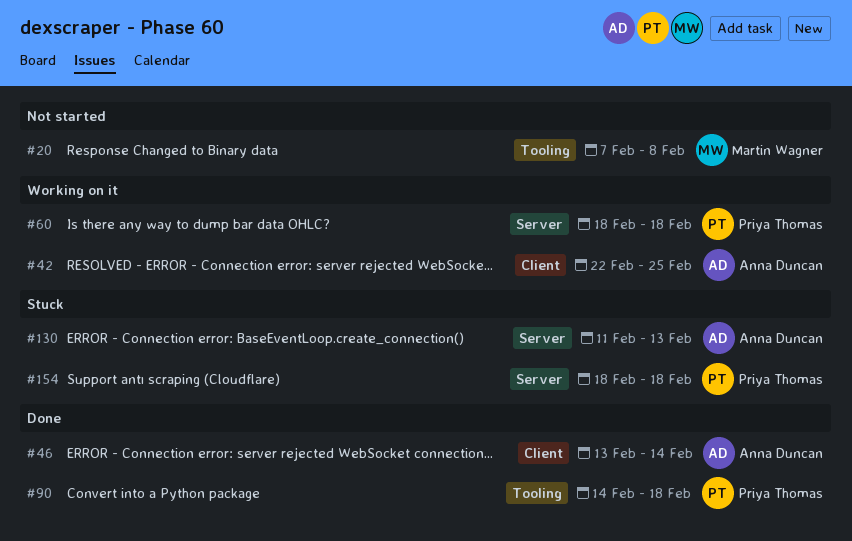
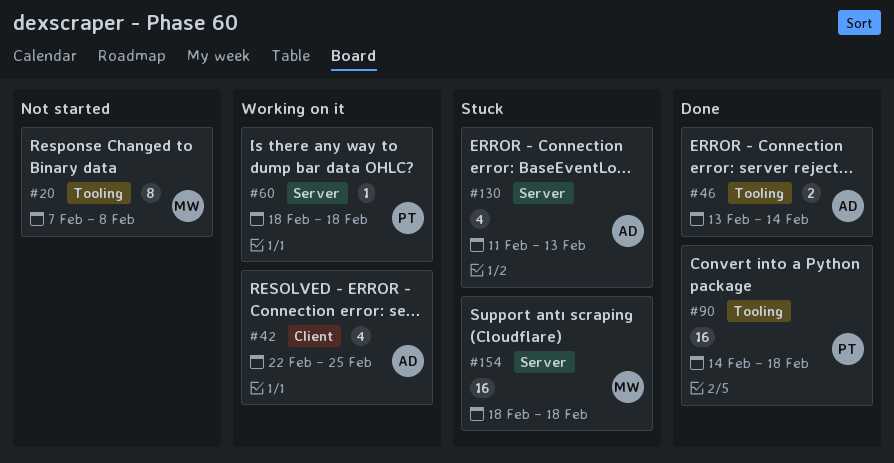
#46, label: Client -> Tooling
#154, owner: Priya Thomas -> Martin Wagner

